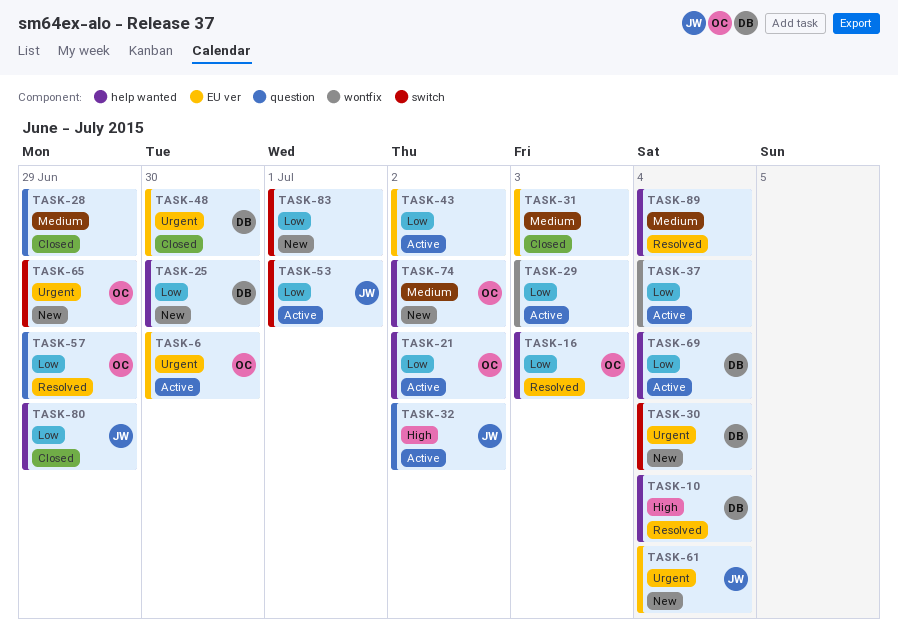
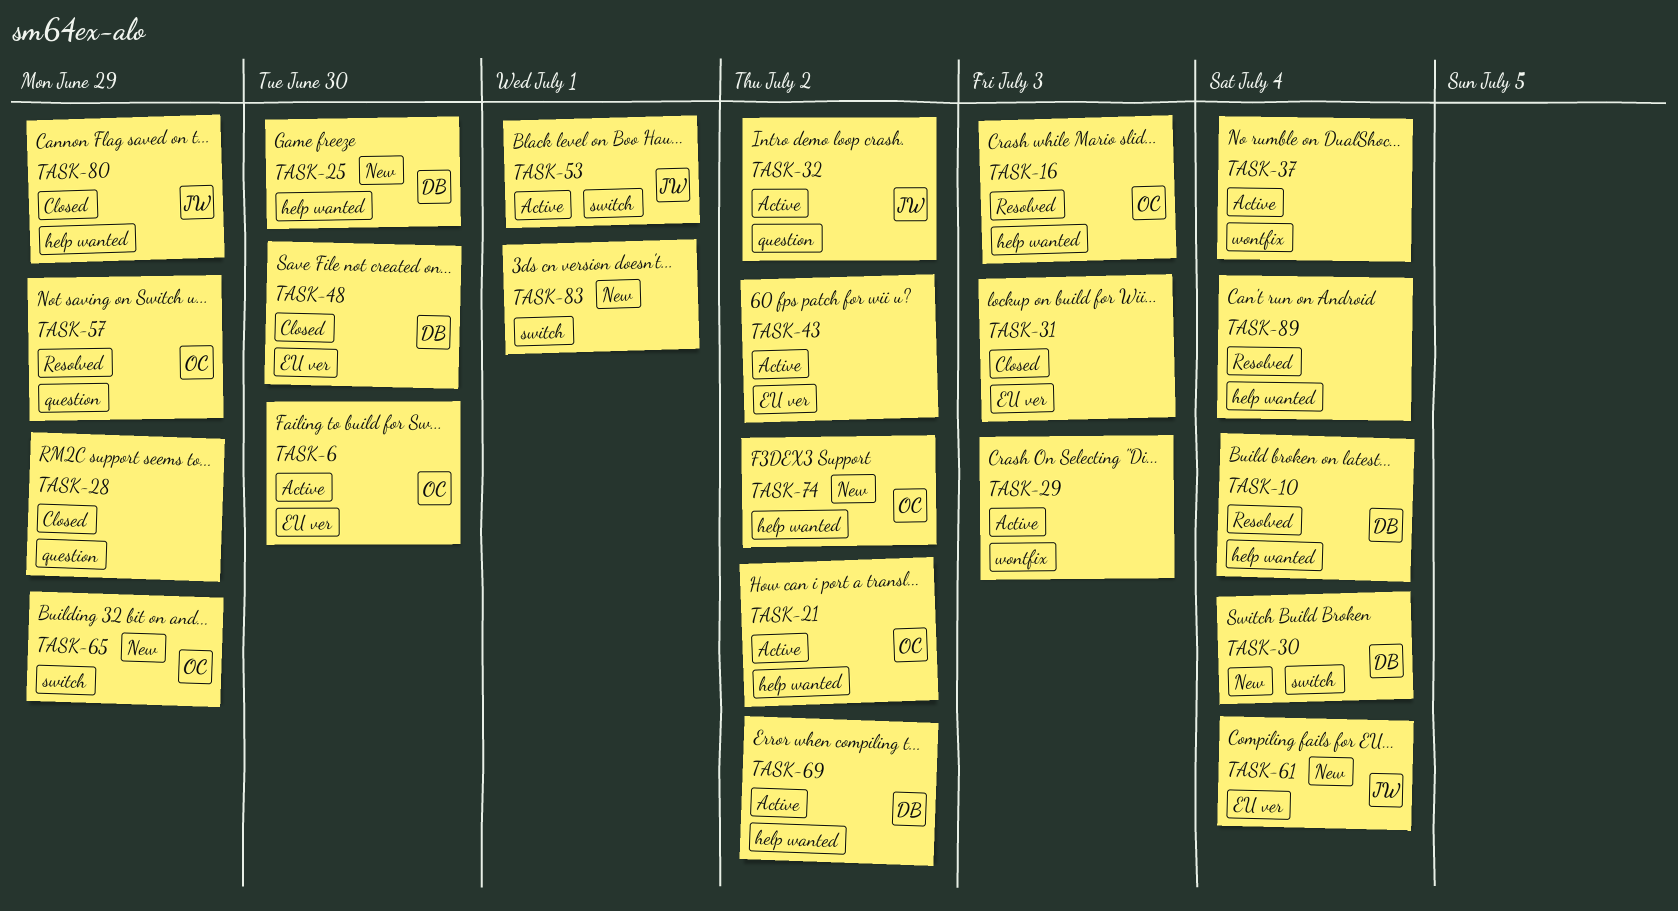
TASK-69, due: Jul 4 -> Jul 2

